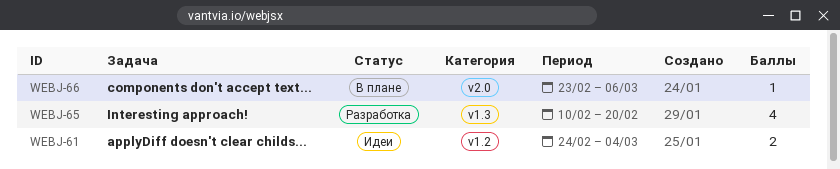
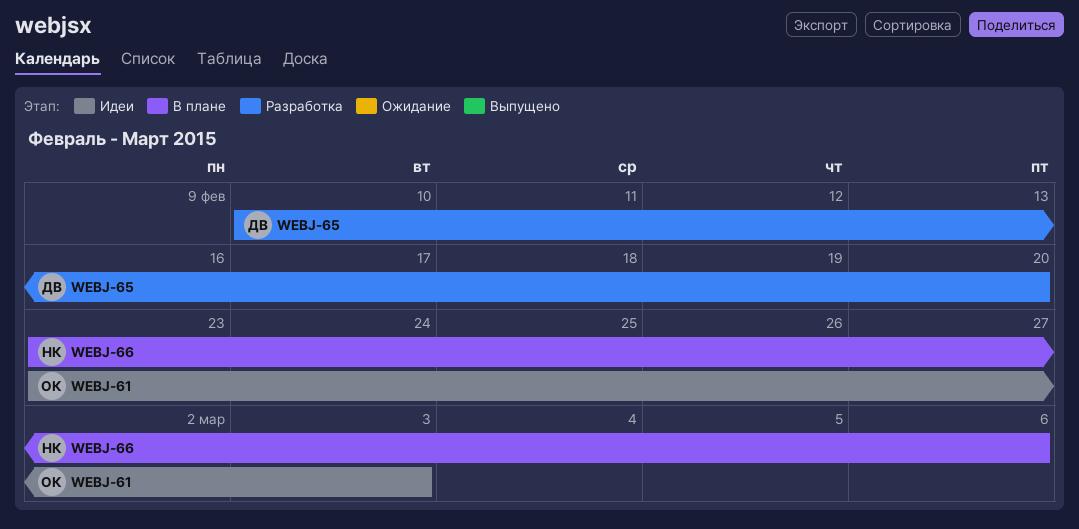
WEBJ-61, start: Feb 24 -> Feb 23
WEBJ-61, due: Mar 4 -> Mar 3

